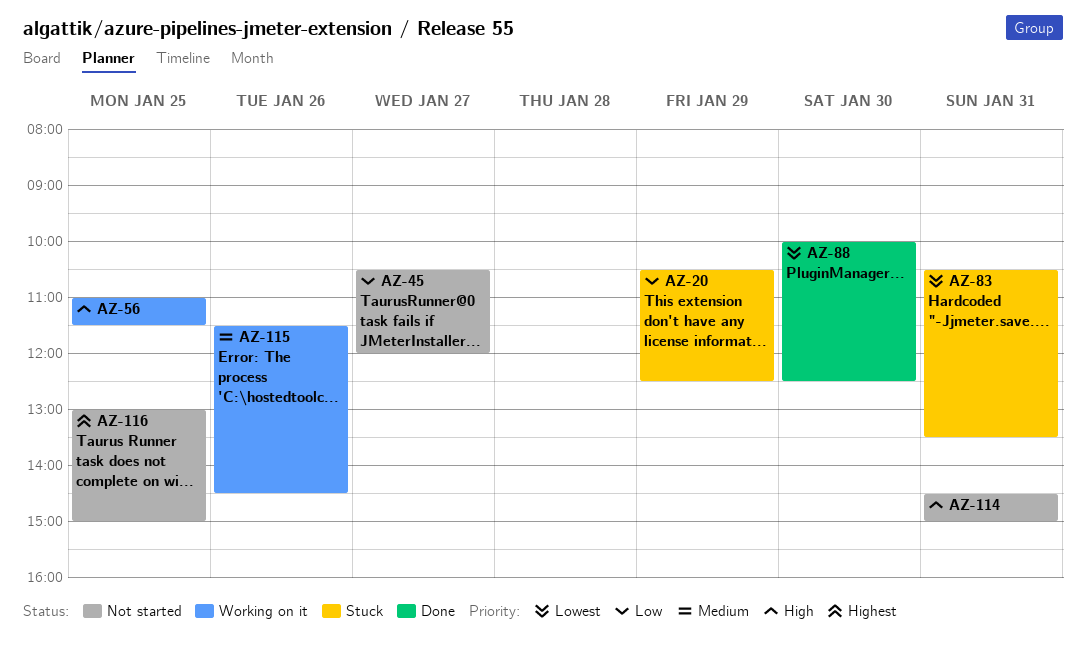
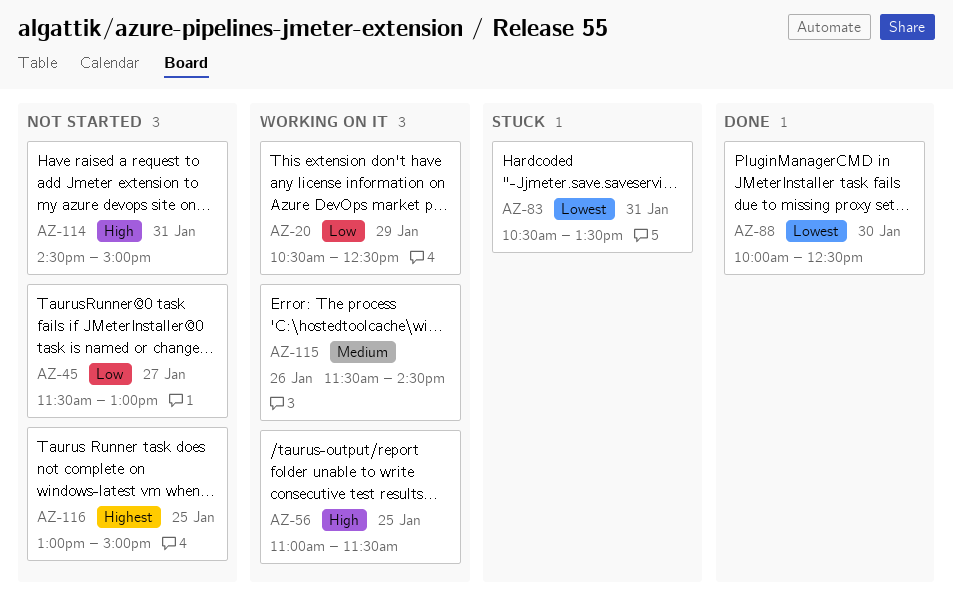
AZ-20, status: Stuck -> Working on it
AZ-45, begins: 10:30 -> 11:30
AZ-45, ends: 12:00 -> 13:00

